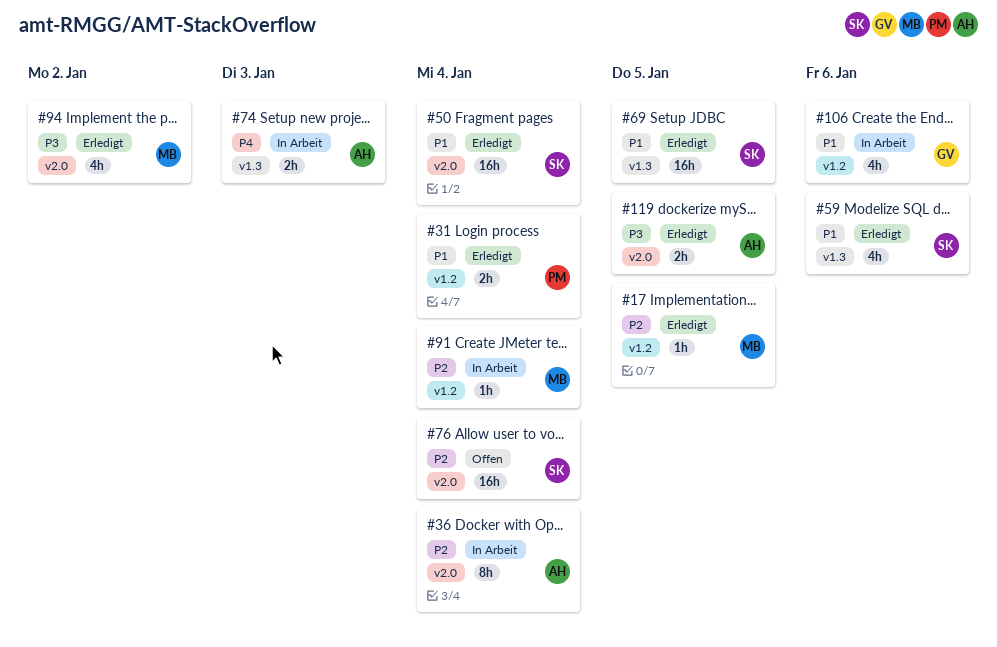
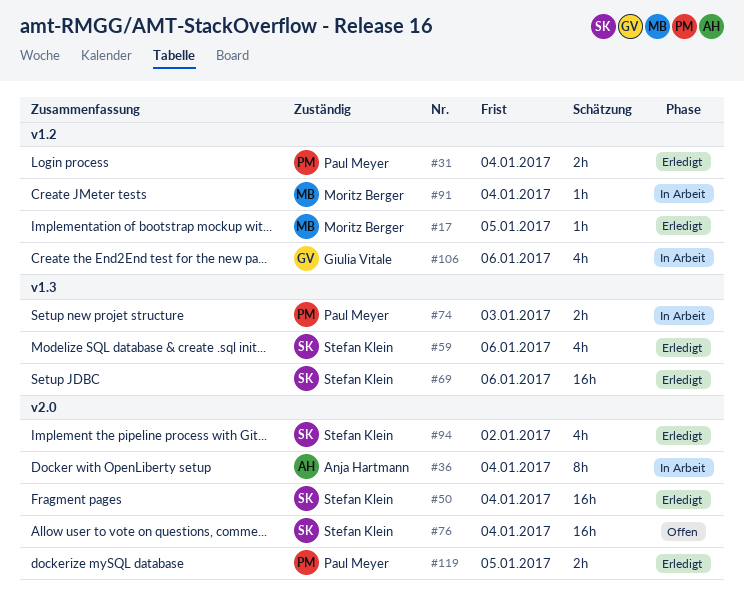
#69, due: Jan 5 -> Jan 6
#74, owner: Anja Hartmann -> Paul Meyer
#94, owner: Moritz Berger -> Stefan Klein
#119, owner: Anja Hartmann -> Paul Meyer

